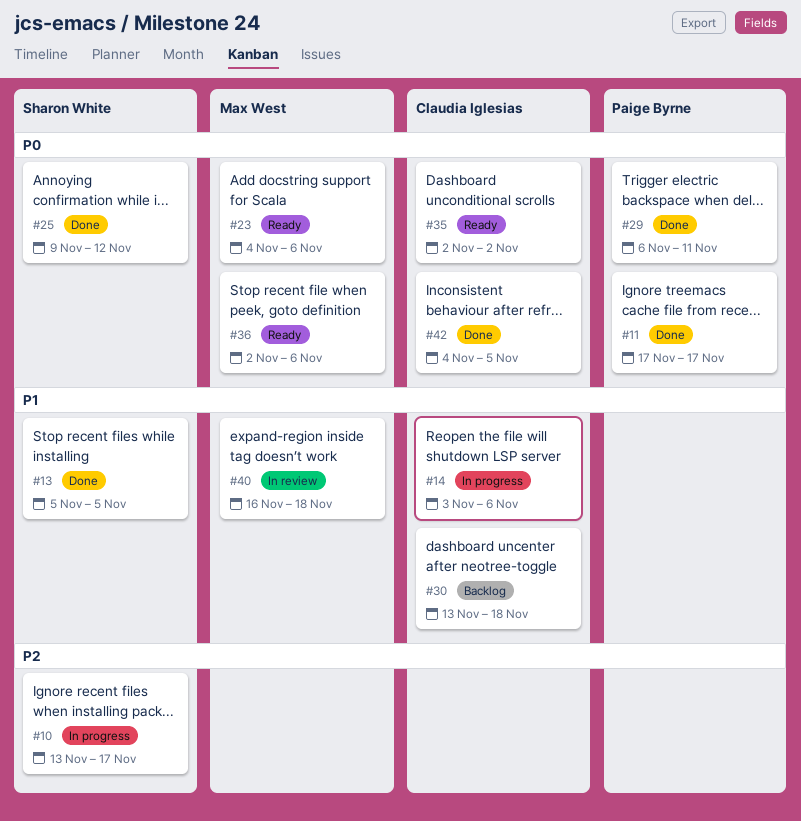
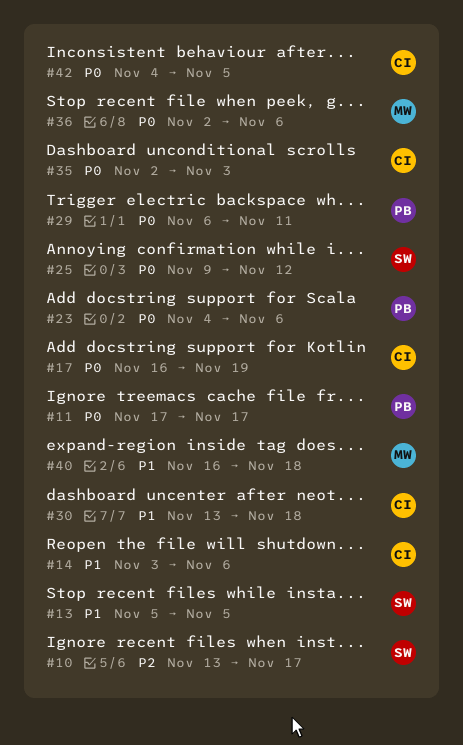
#17: none -> present
#23, owner: Max West -> Paige Byrne
#35, due: Nov 2 -> Nov 3

